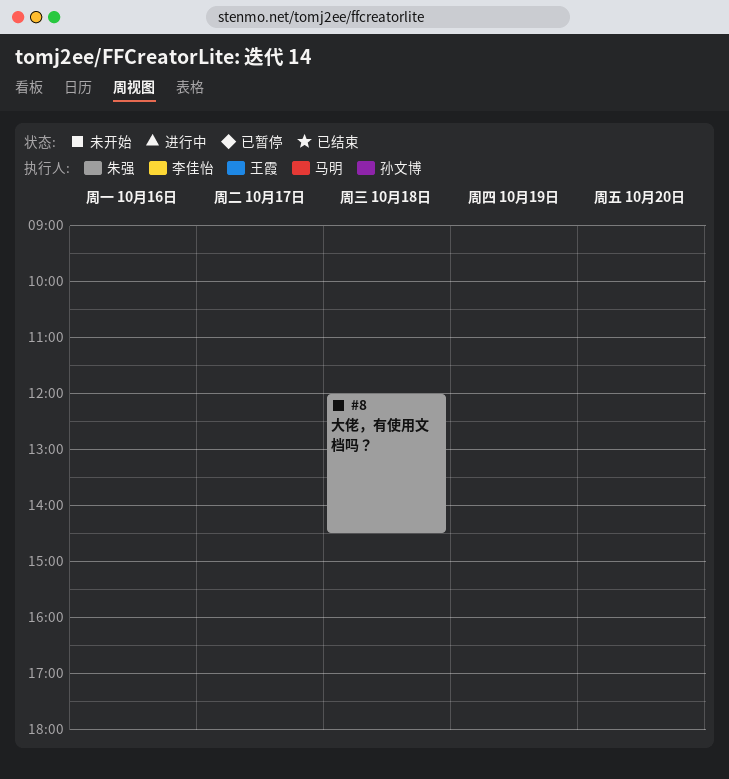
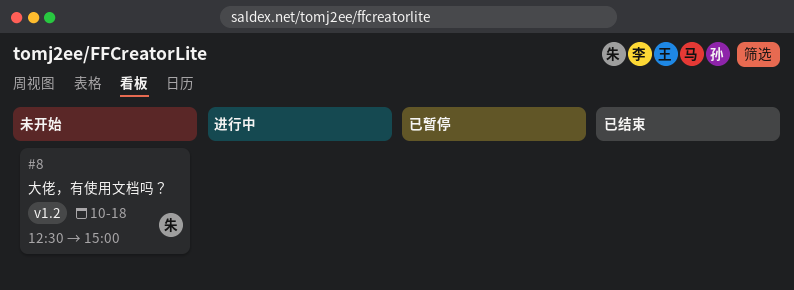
#8, begins: 12:00 -> 12:30
#8, ends: 14:30 -> 15:00

